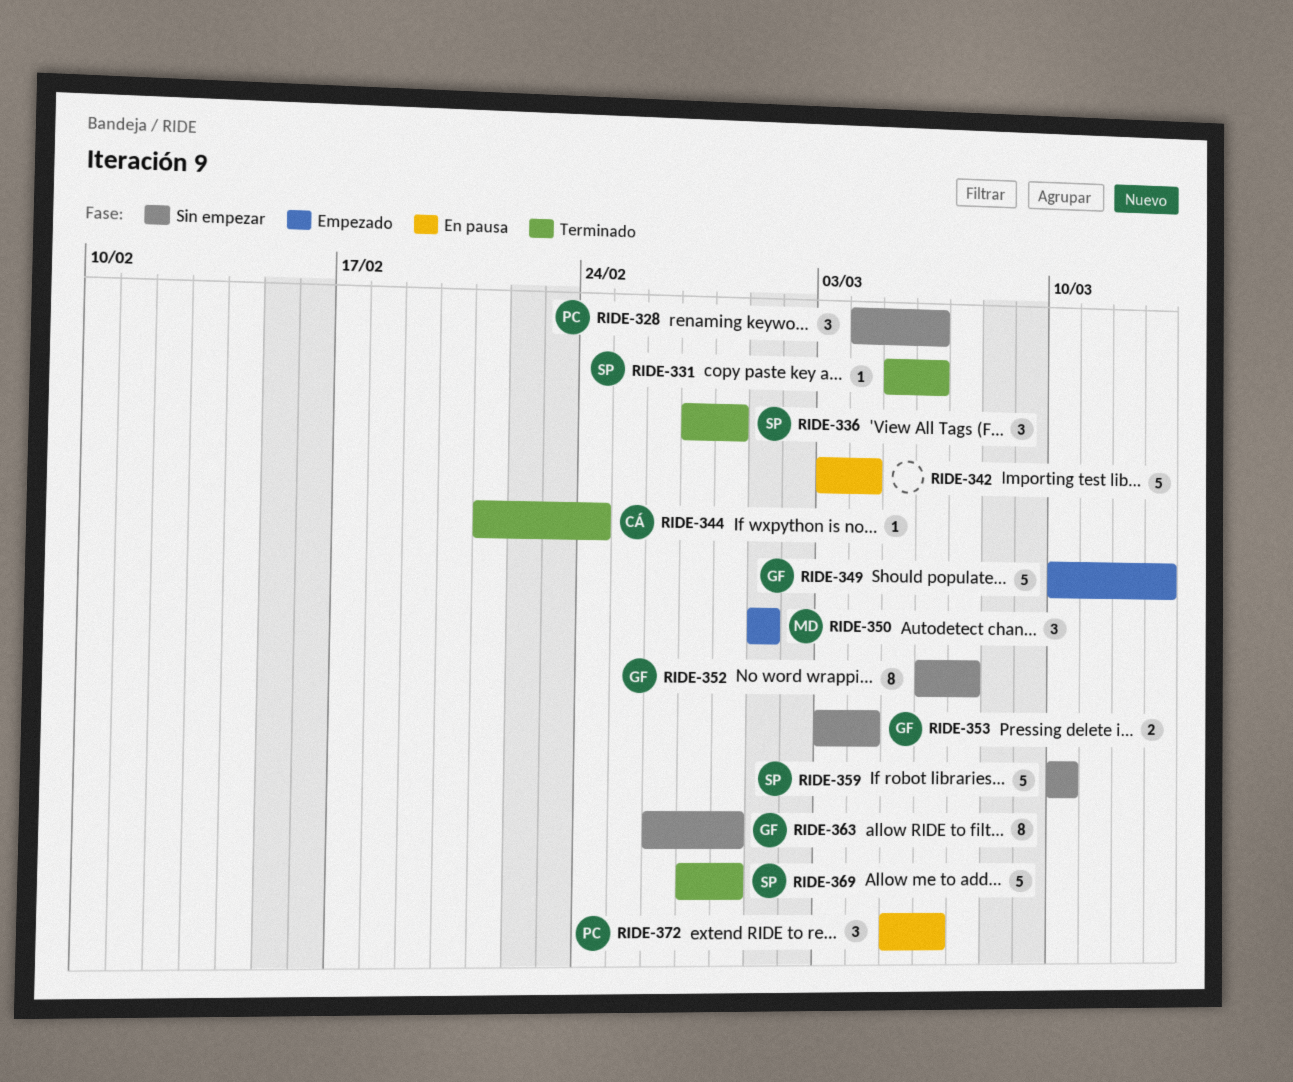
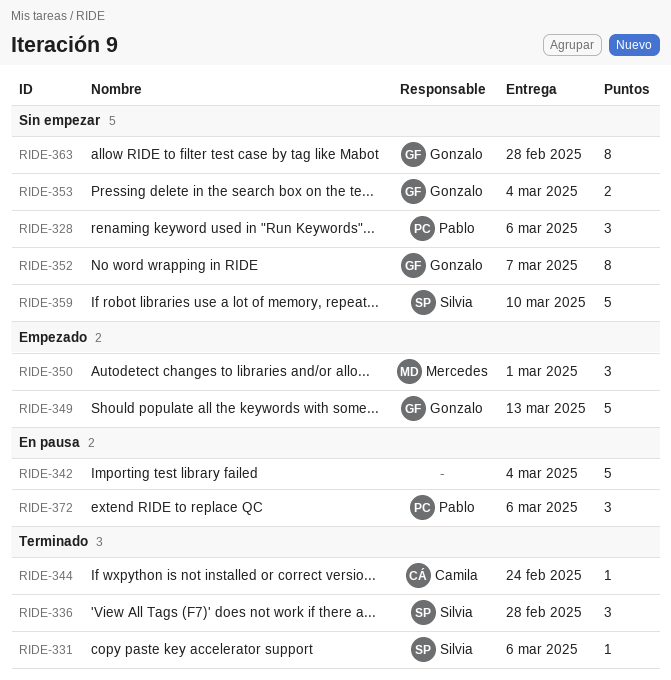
RIDE-369: present -> none

